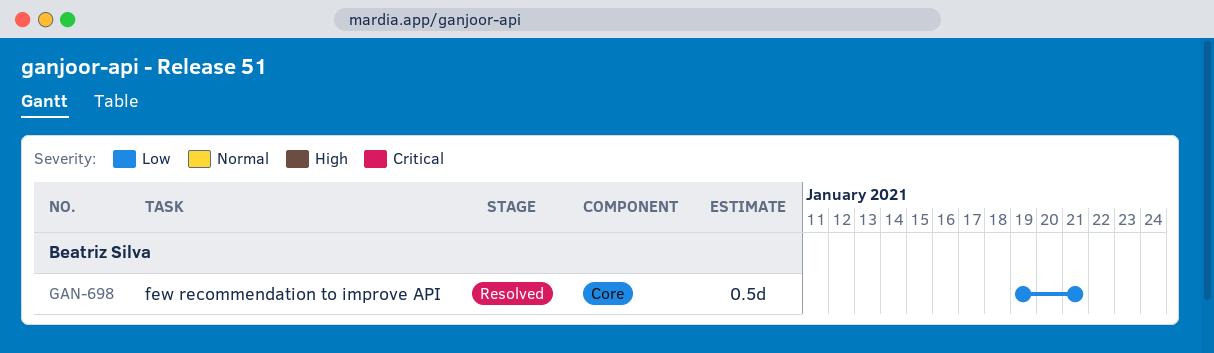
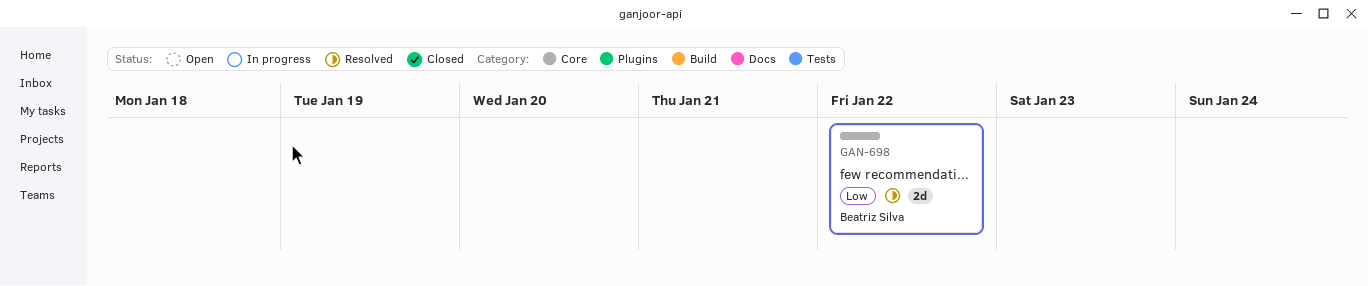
GAN-698, estimate: 0.5d -> 2d
GAN-698, due: Jan 21 -> Jan 22

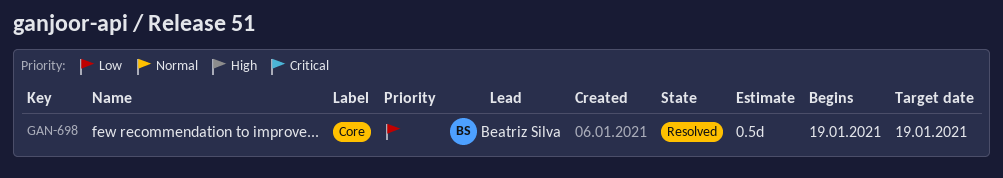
GAN-698, estimate: 2d -> 0.5d
GAN-698, due: Jan 22 -> Jan 19

